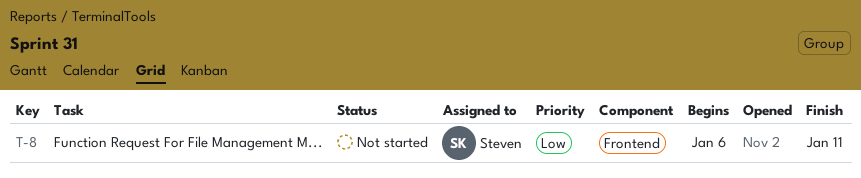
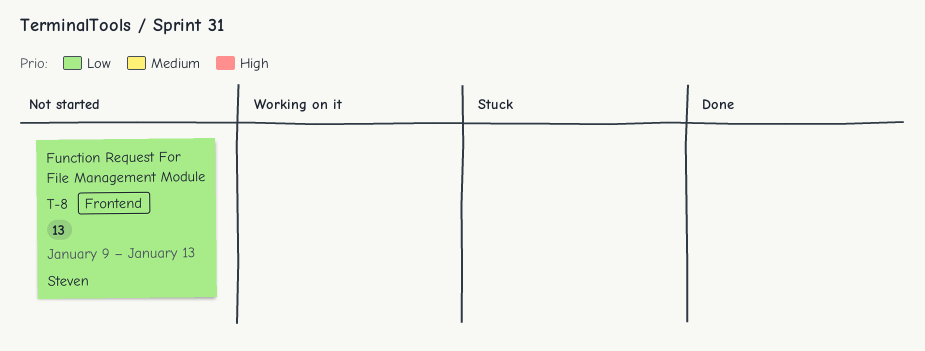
T-8, start: Jan 6 -> Jan 9
T-8, due: Jan 11 -> Jan 13

